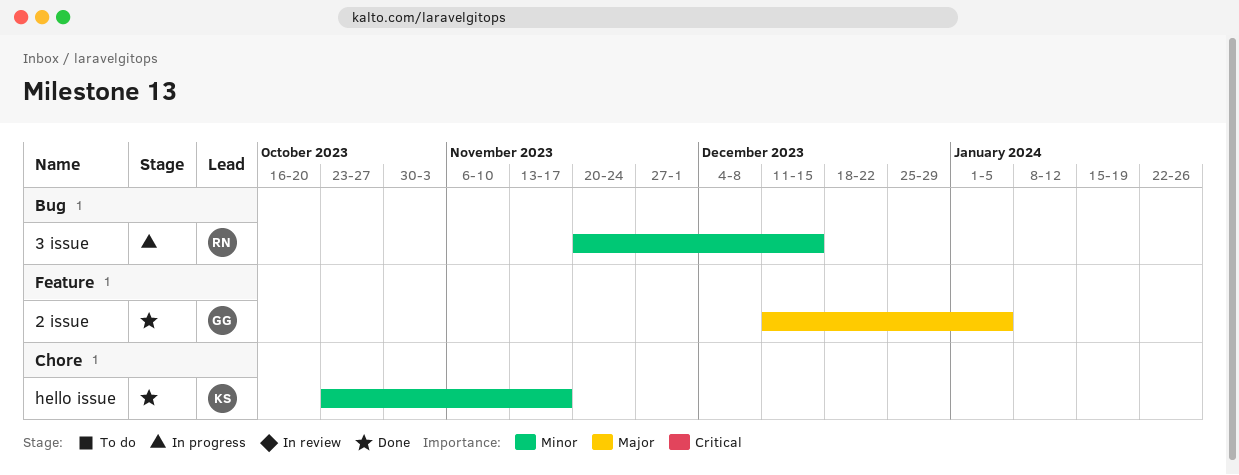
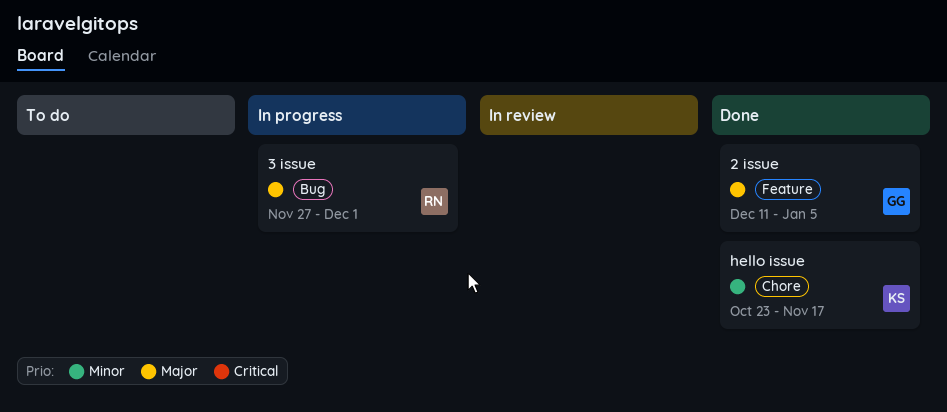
3 issue, priority: Minor -> Major
3 issue, start: Nov 20 -> Nov 27
3 issue, due: Dec 15 -> Dec 1

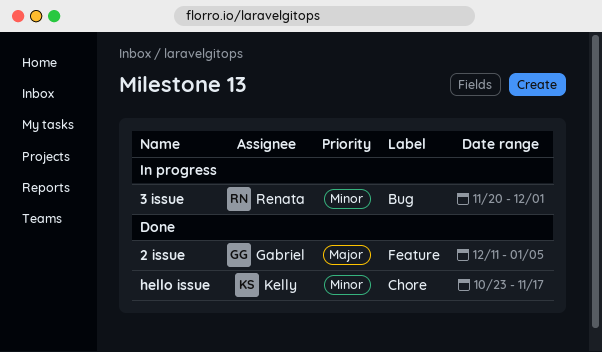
3 issue, priority: Major -> Minor
3 issue, start: Nov 27 -> Nov 20

